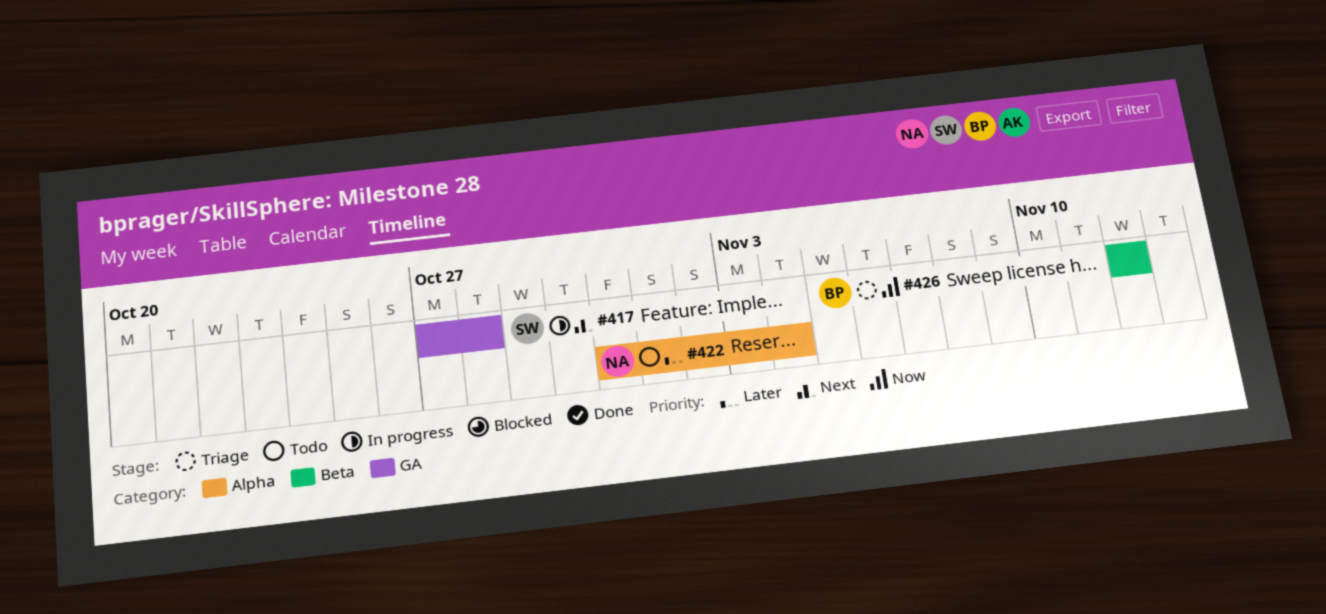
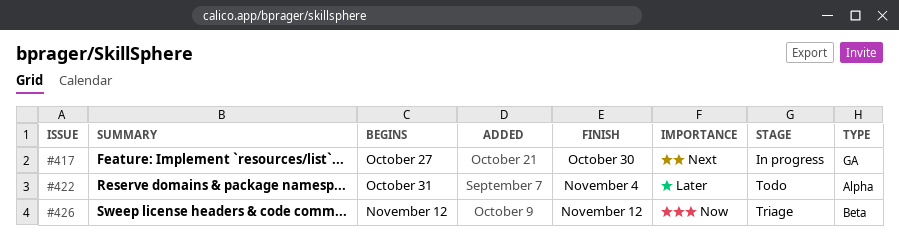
#417, due: Oct 28 -> Oct 30

